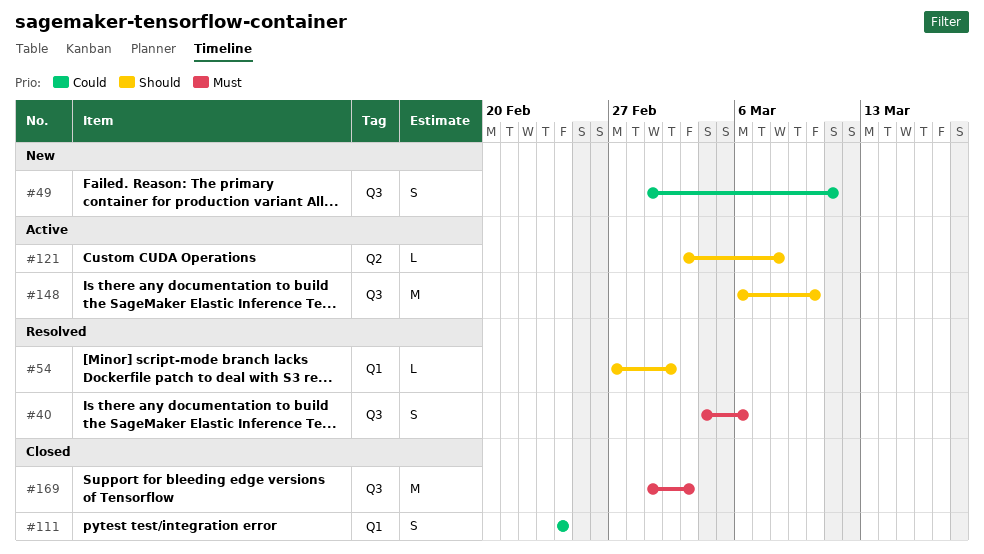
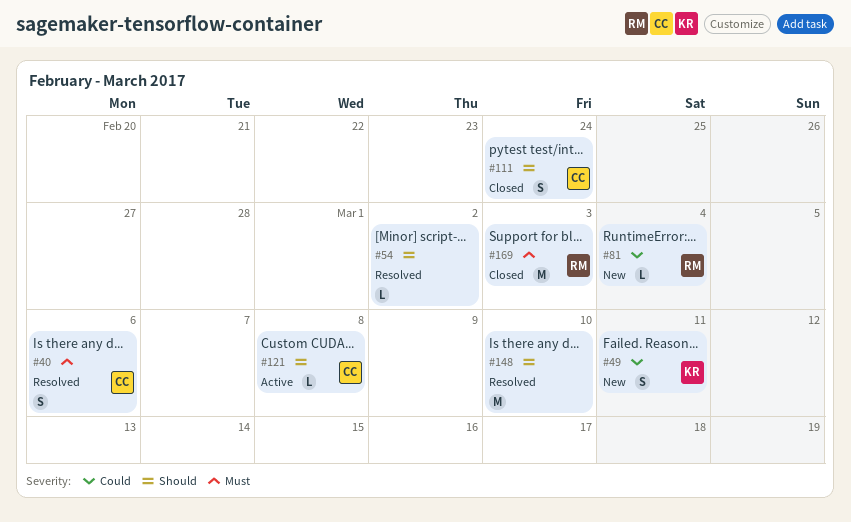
#81: none -> present
#111, priority: Could -> Should
#148, status: Active -> Resolved

